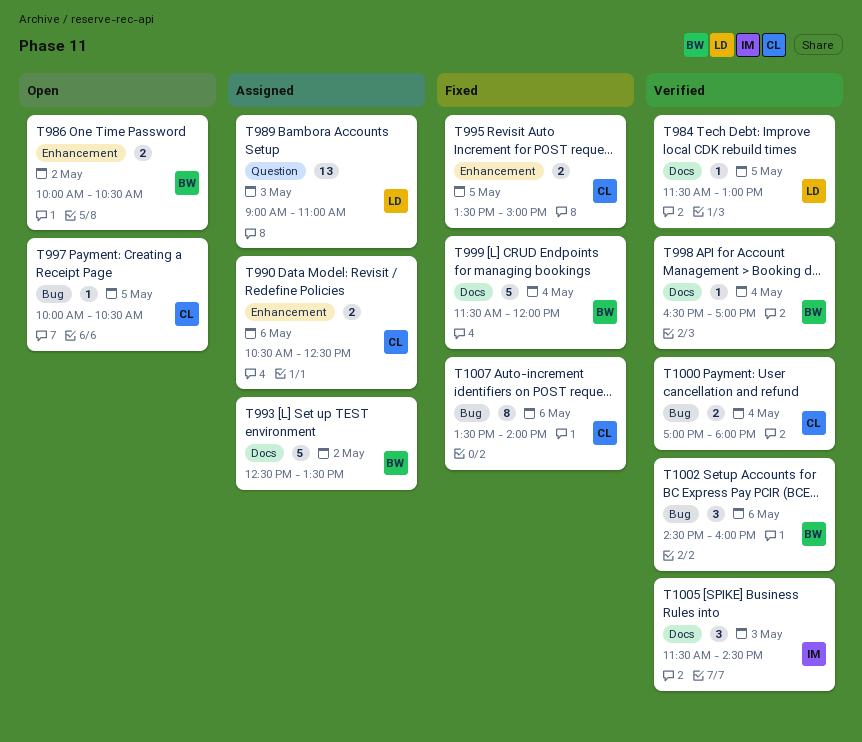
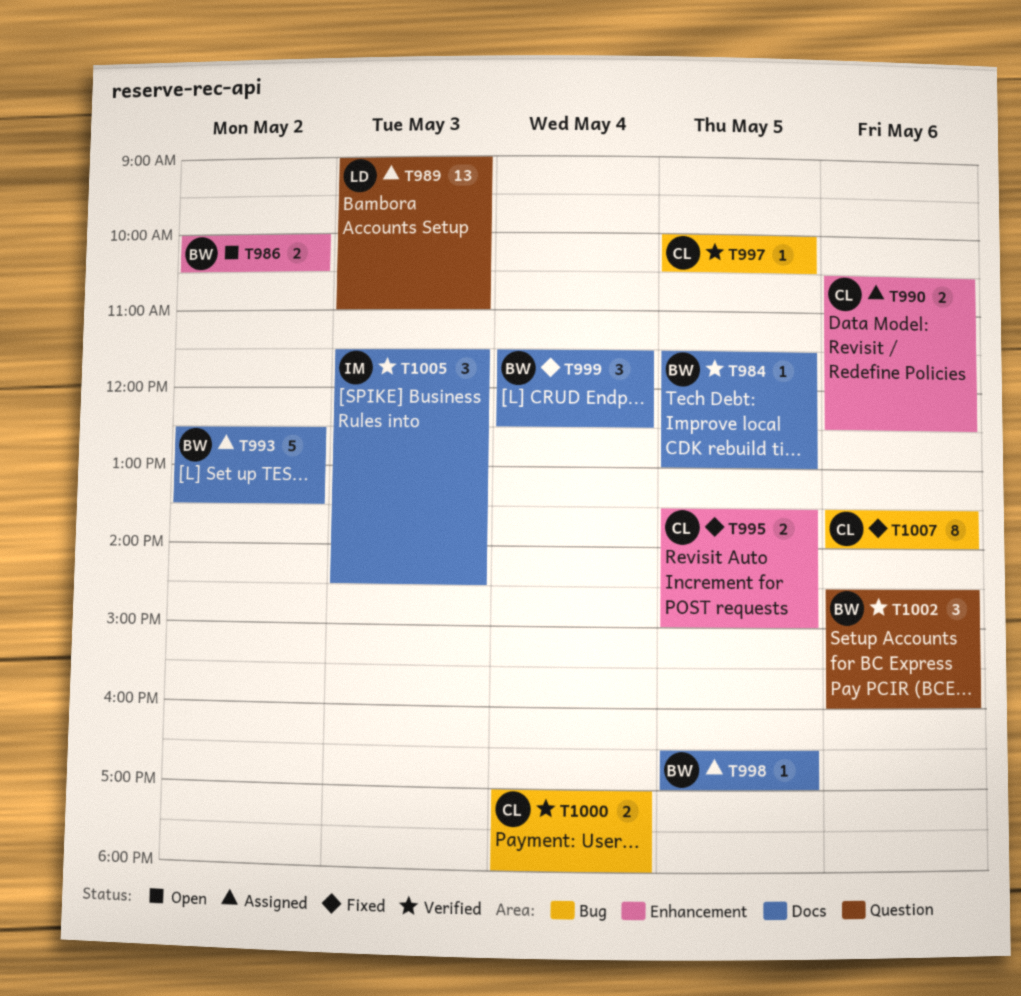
T984, owner: LD -> BW
T997, status: Open -> Verified
T998, status: Verified -> Assigned
T998, day: May 4 -> May 5
T999, estimate: 5 -> 3
T999, ends: 12:00 -> 12:30
T1002, label: Bug -> Question

